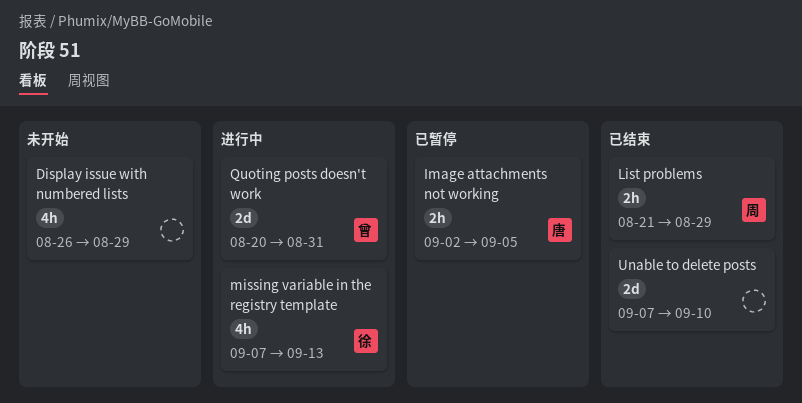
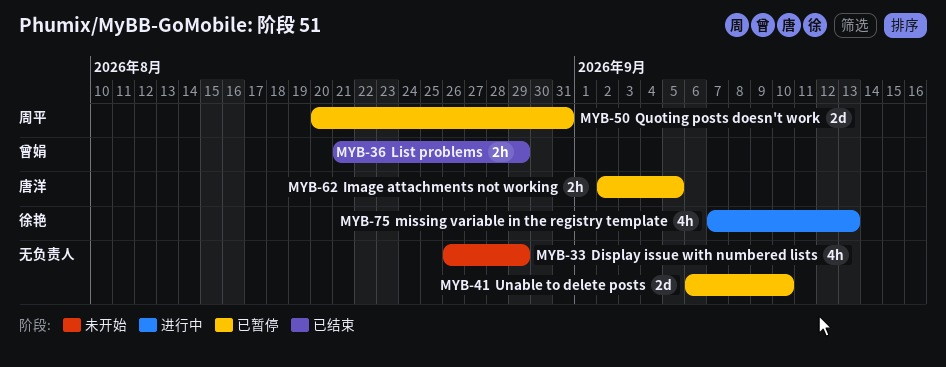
List problems, owner: 周平 -> 曾娟
Quoting posts doesn't work, status: 进行中 -> 已暂停
Quoting posts doesn't work, owner: 曾娟 -> 周平
Unable to delete posts, status: 已结束 -> 已暂停
Unable to delete posts, start: Sep 7 -> Sep 6

